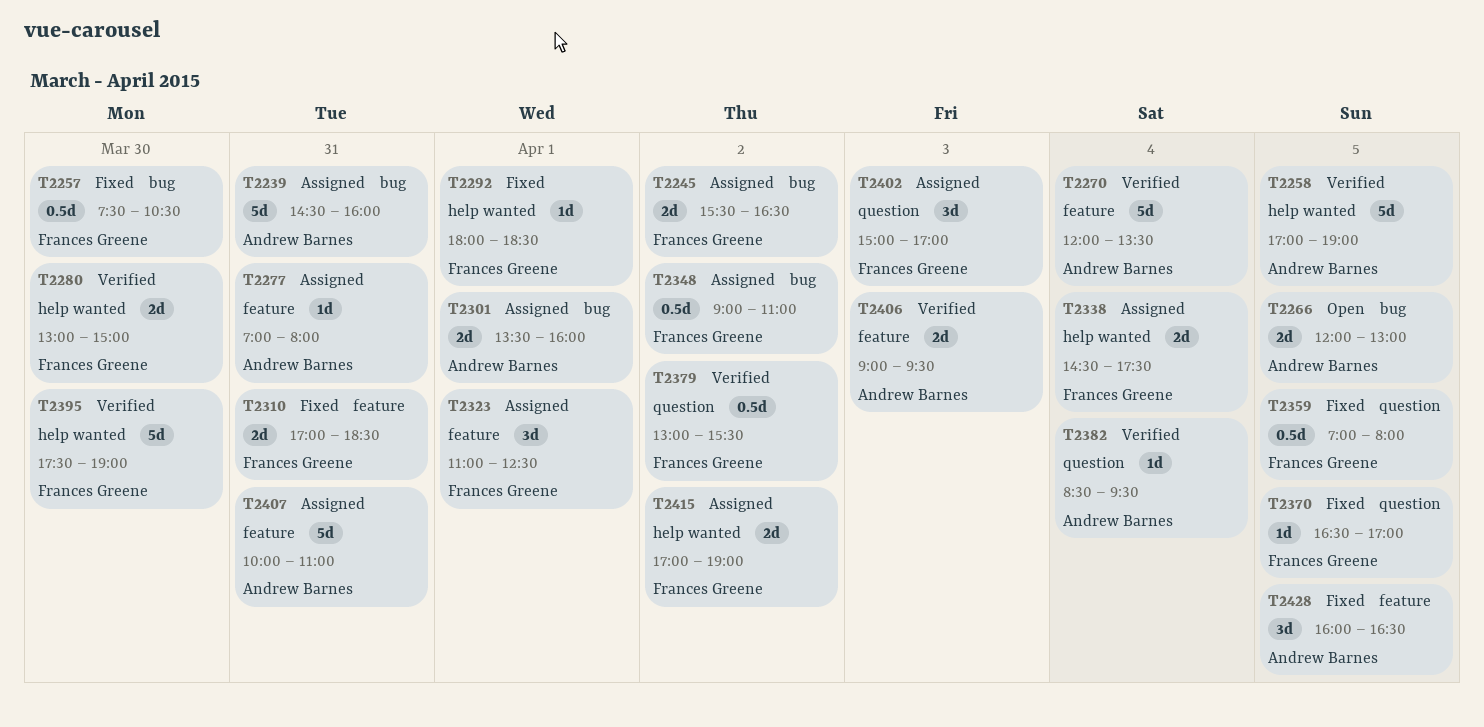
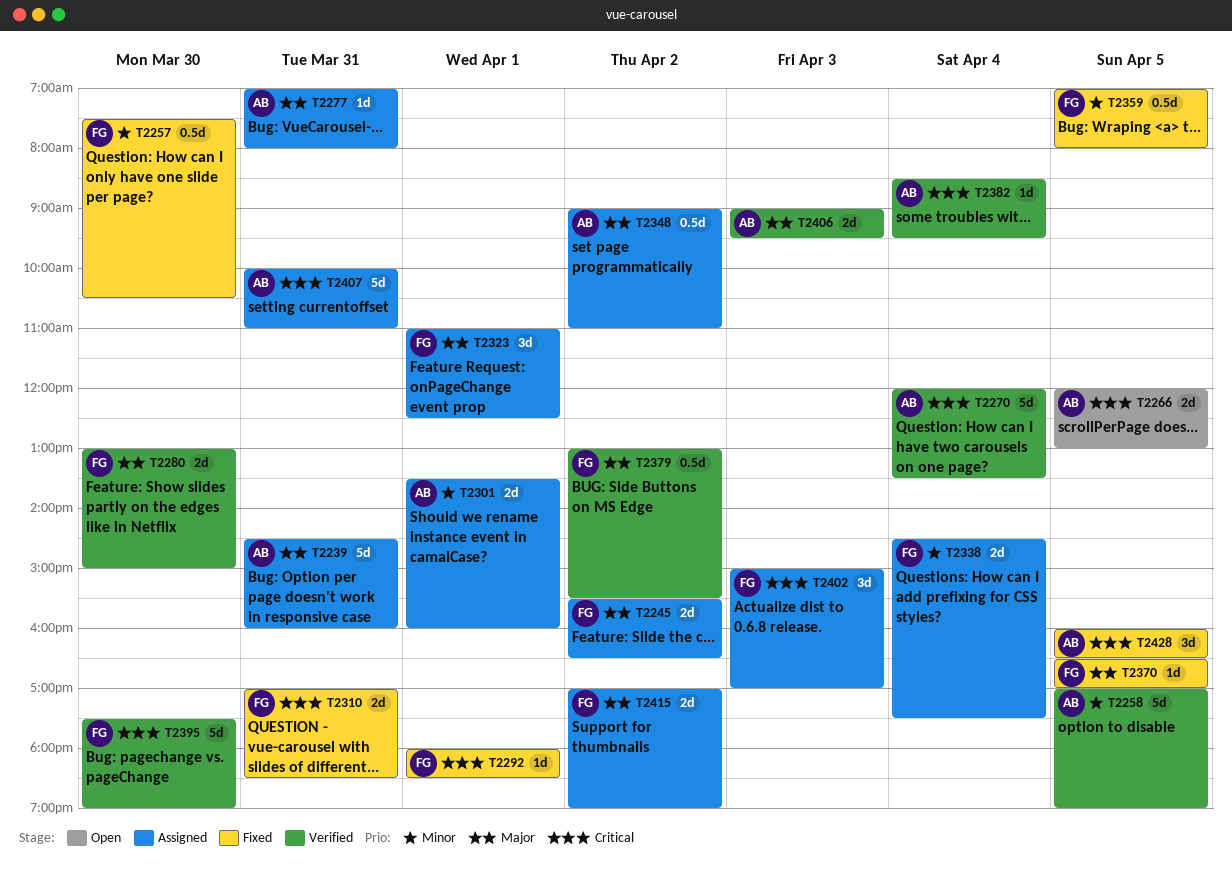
T2348, owner: Frances Greene -> Andrew Barnes

